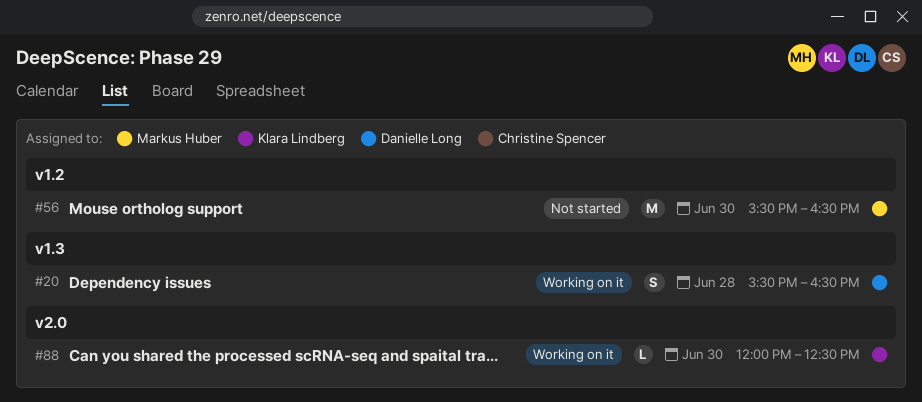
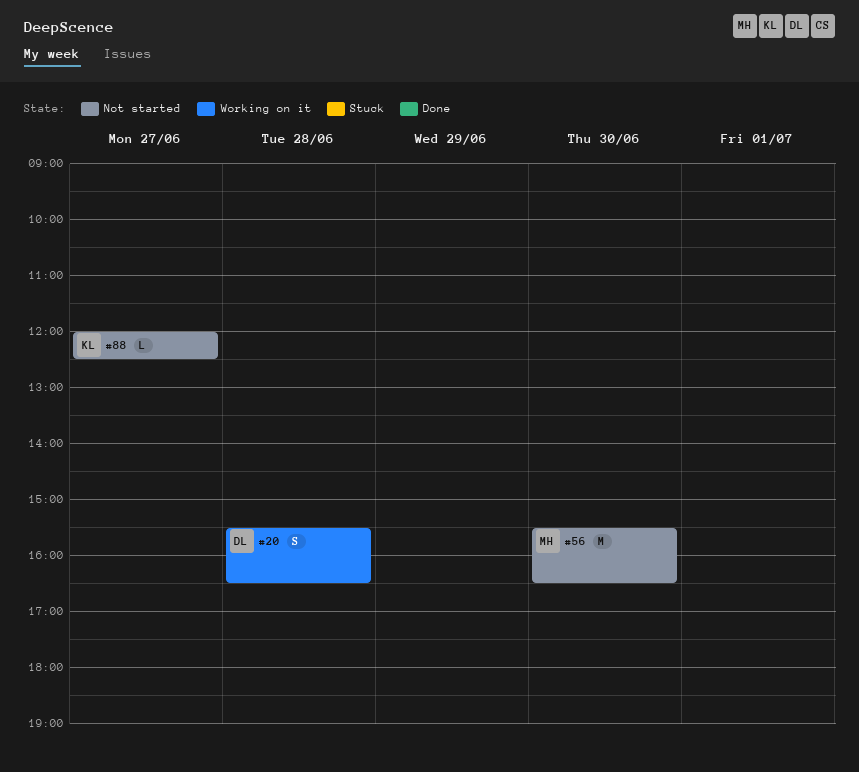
#88, status: Working on it -> Not started
#88, day: Jun 30 -> Jun 27

